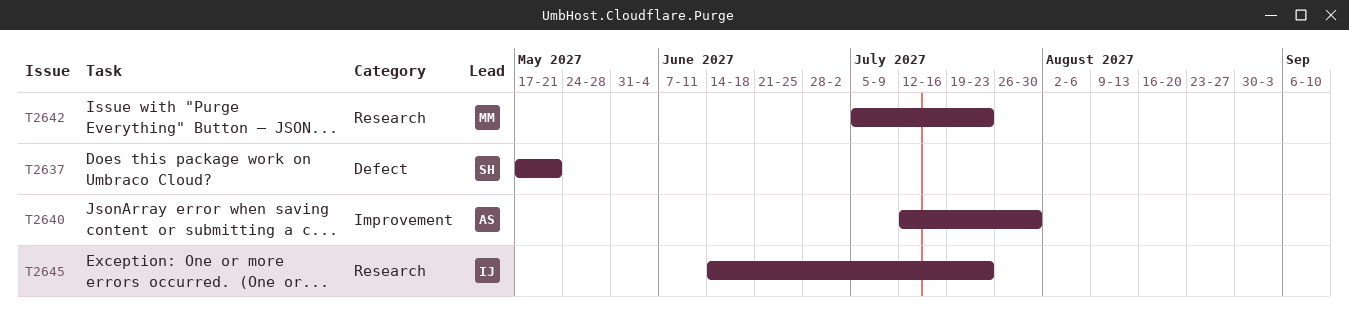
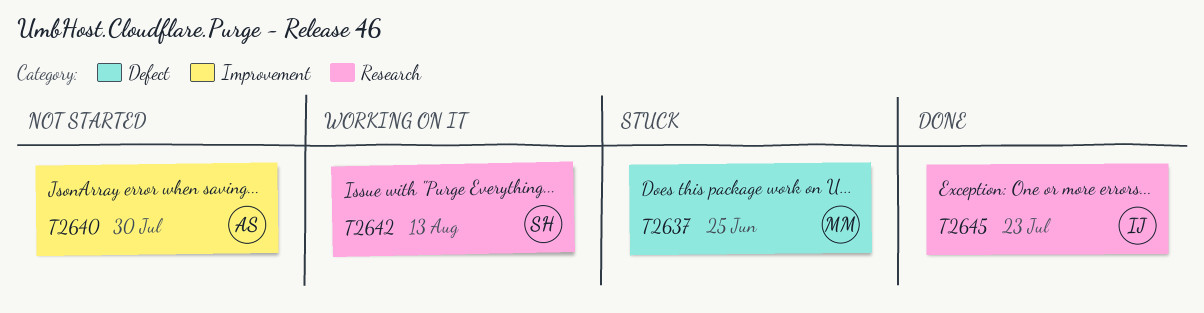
T2637, owner: SH -> MM
T2637, due: May 21 -> Jun 25
T2642, owner: MM -> SH
T2642, due: Jul 23 -> Aug 13

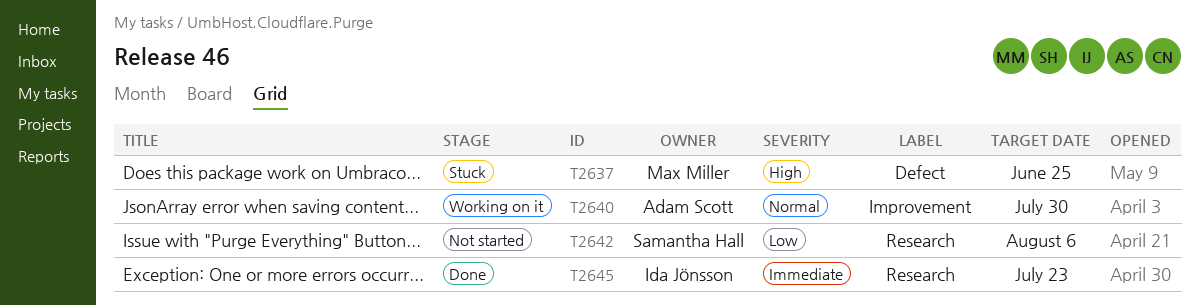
T2640, status: Not started -> Working on it
T2642, status: Working on it -> Not started
T2642, due: Aug 13 -> Aug 6

